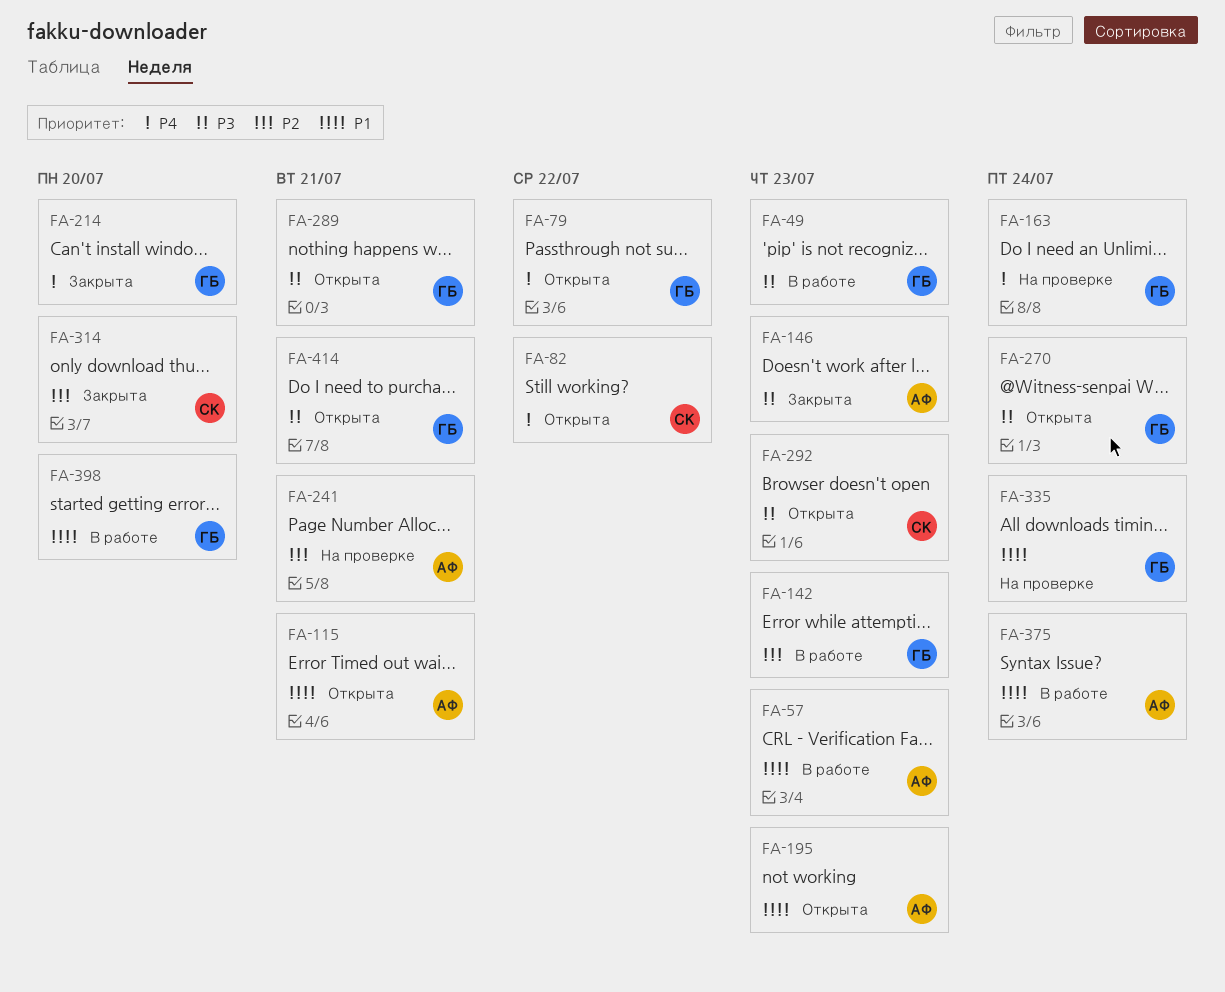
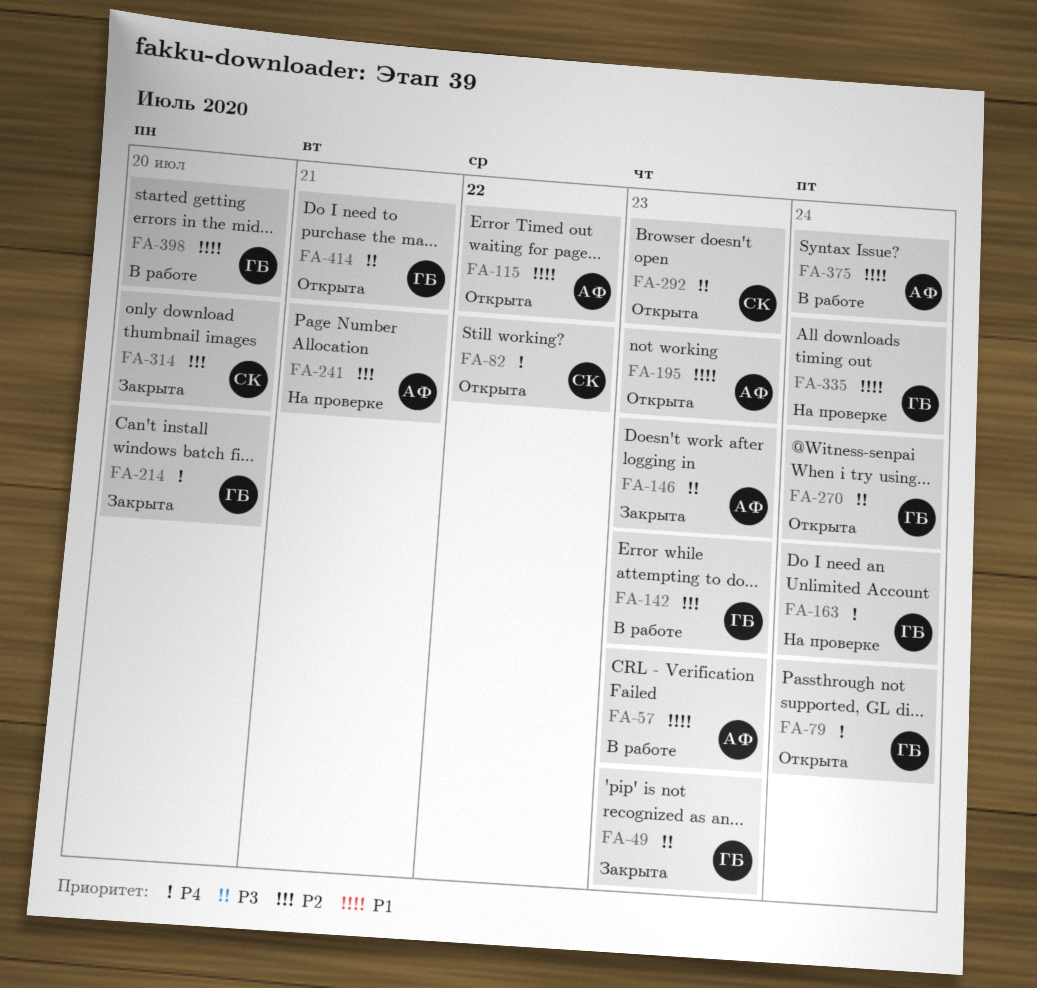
FA-49, status: В работе -> Закрыта
FA-79, due: Jul 22 -> Jul 24
FA-115, due: Jul 21 -> Jul 22
FA-289: present -> none

